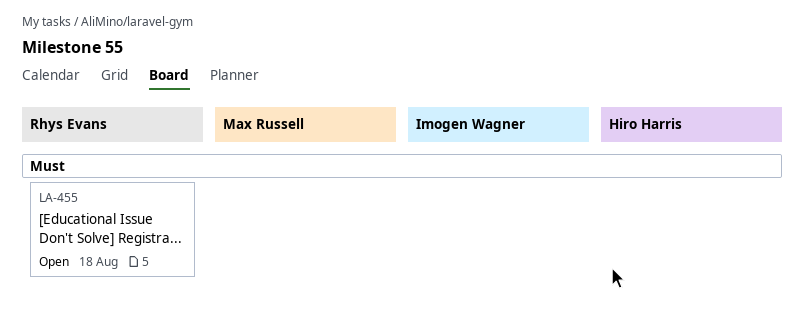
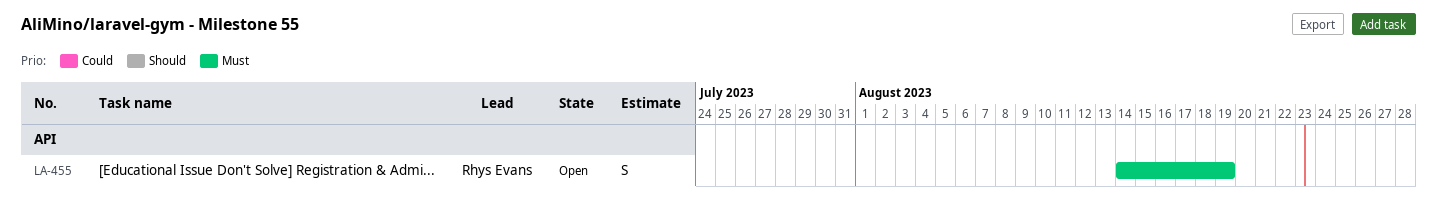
LA-455, due: Aug 18 -> Aug 19

